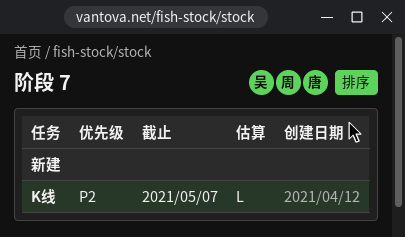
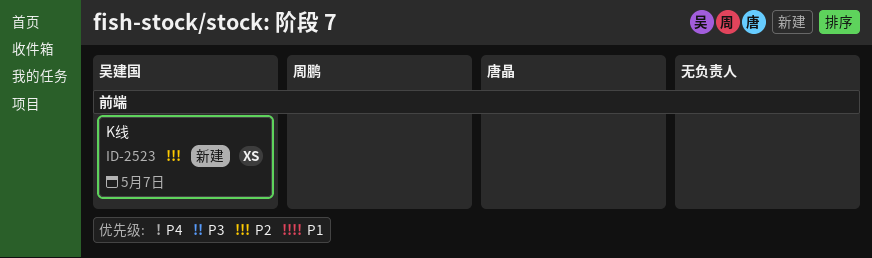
K线, estimate: L -> XS

